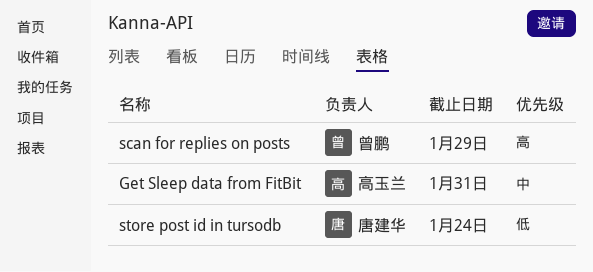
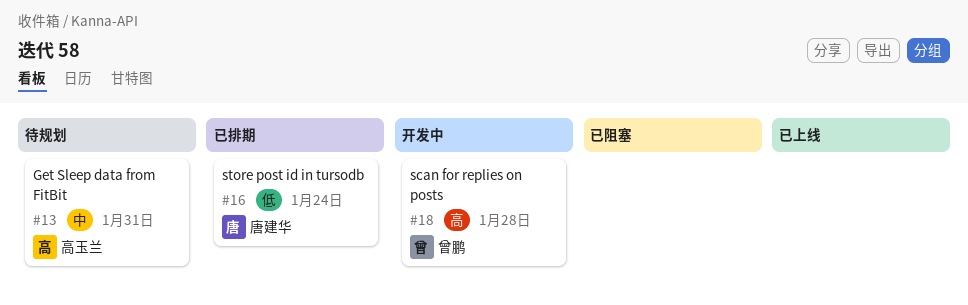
scan for replies on posts, due: Jan 29 -> Jan 28

